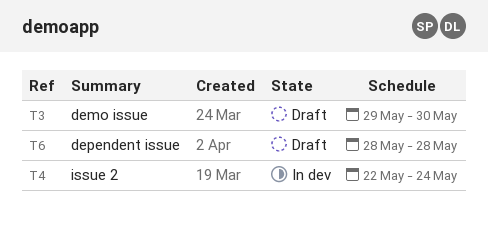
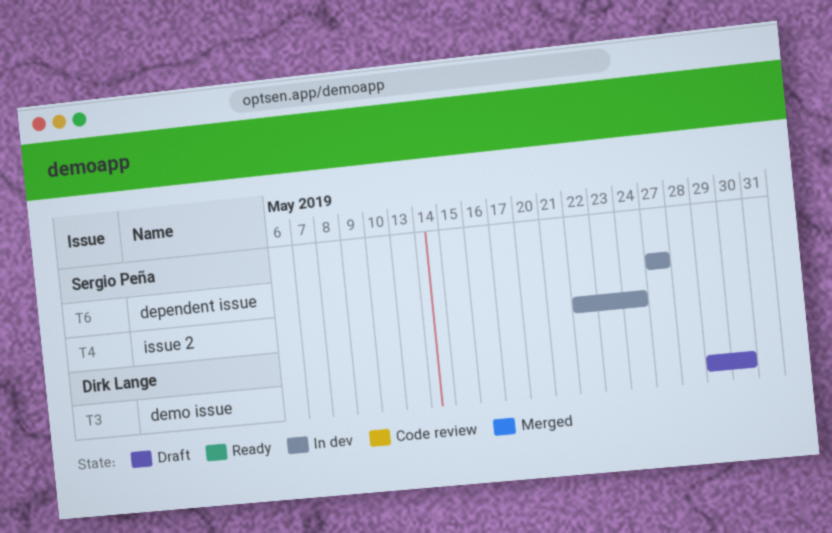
T6, status: Draft -> In dev
T6, start: May 28 -> May 27
T6, due: May 28 -> May 27

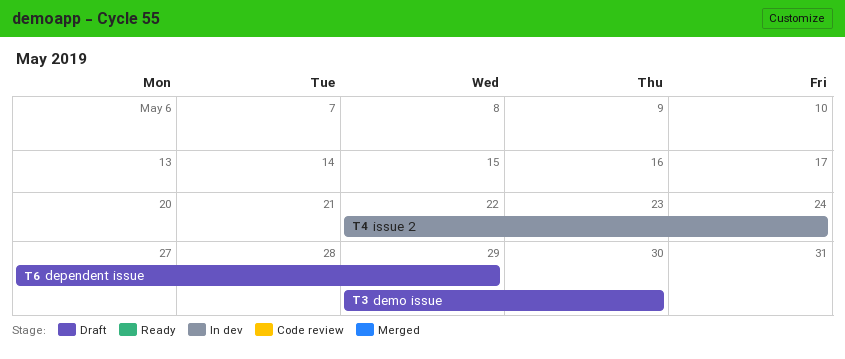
T6, status: In dev -> Draft
T6, due: May 27 -> May 29

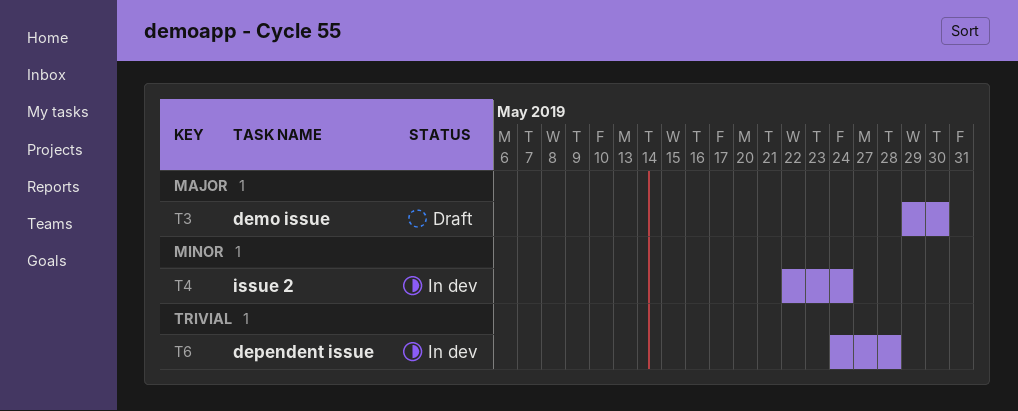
T6, status: Draft -> In dev
T6, start: May 27 -> May 24
T6, due: May 29 -> May 28

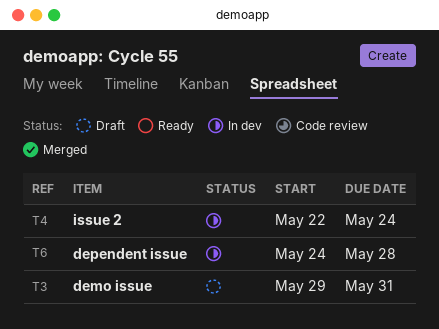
T3, due: May 30 -> May 31

